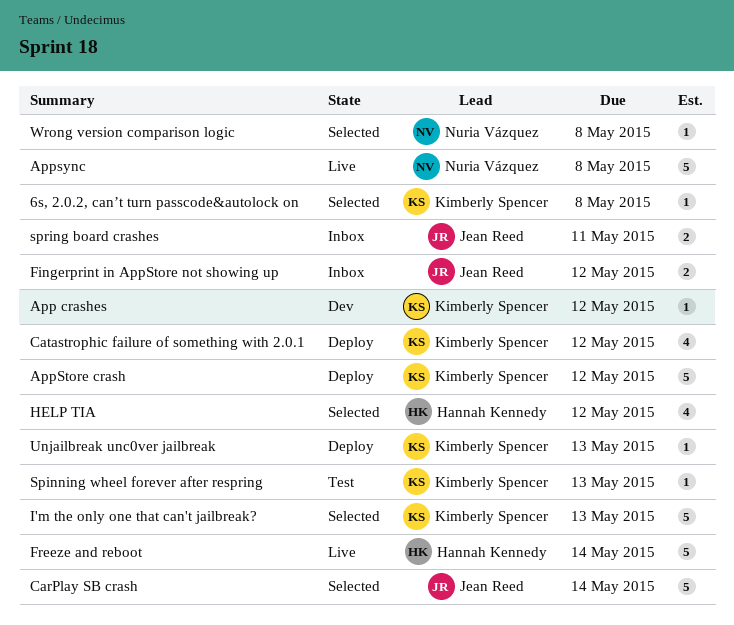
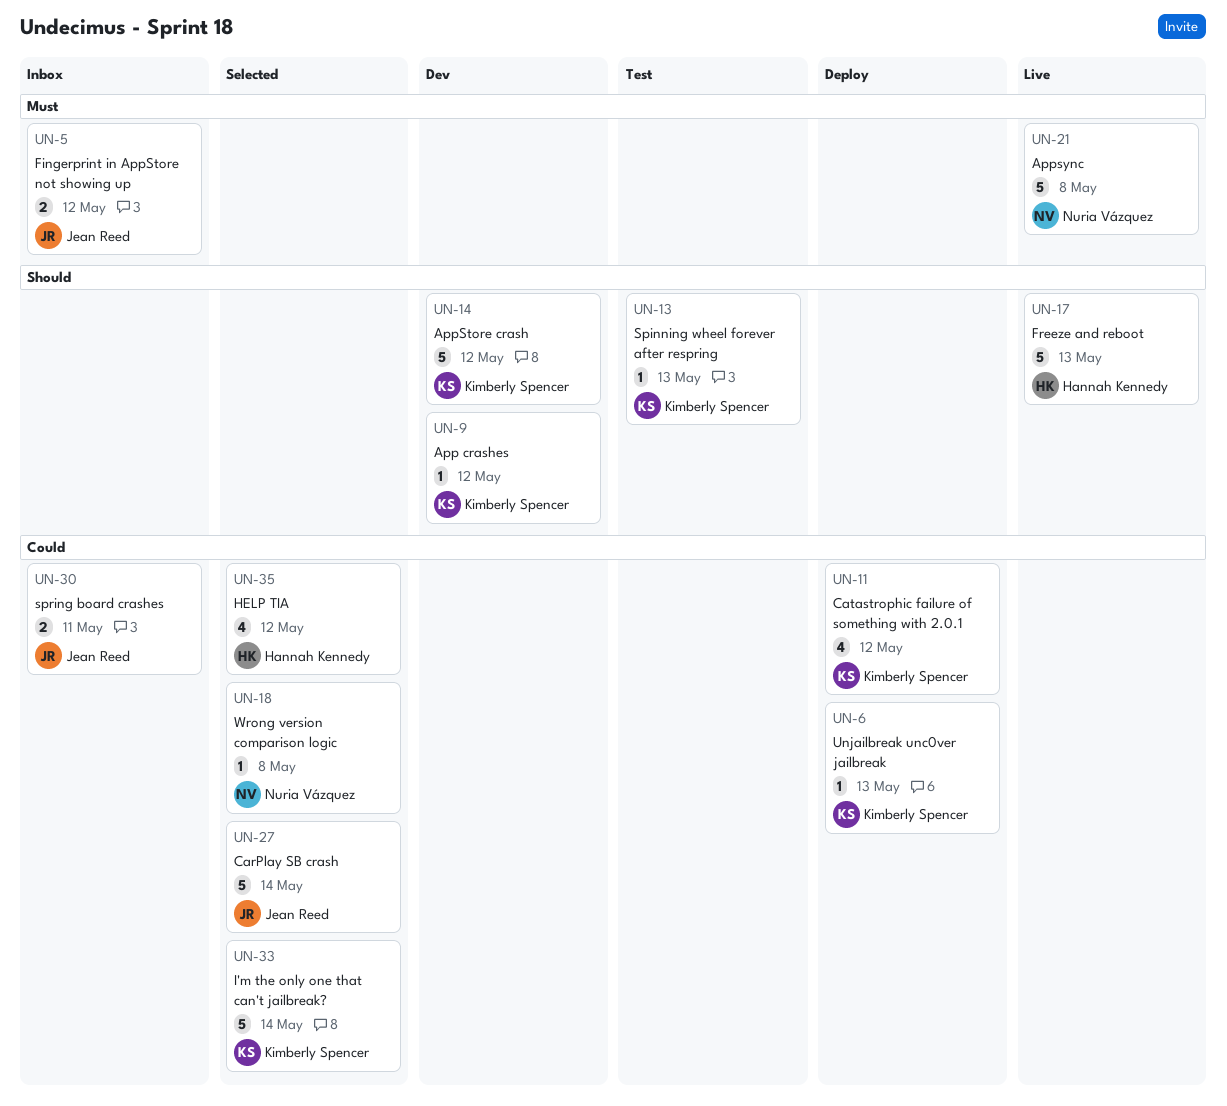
6s, 2.0.2, can’t turn passcode&autolock on: present -> none
AppStore crash, status: Deploy -> Dev
Freeze and reboot, due: May 14 -> May 13
I'm the only one that can't jailbreak?, due: May 13 -> May 14

